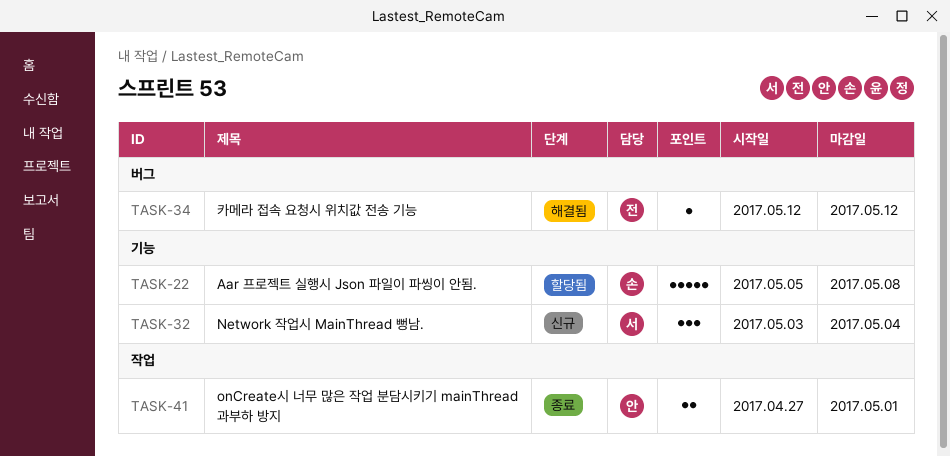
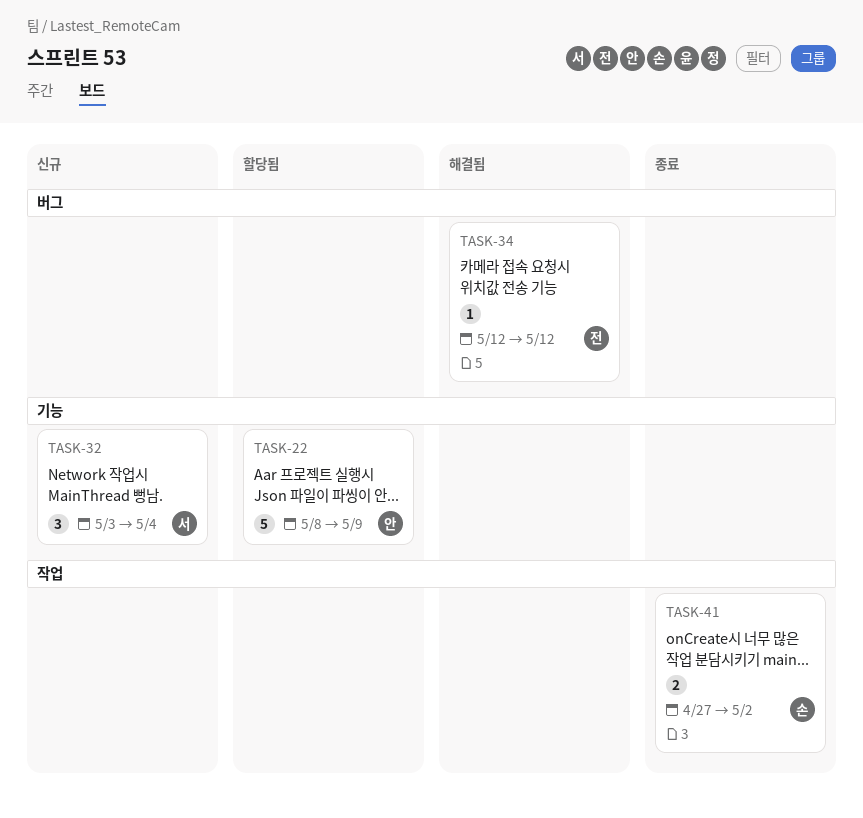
TASK-22, owner: 손 -> 안
TASK-22, start: May 5 -> May 8
TASK-22, due: May 8 -> May 9
TASK-41, owner: 안 -> 손
TASK-41, due: May 1 -> May 2

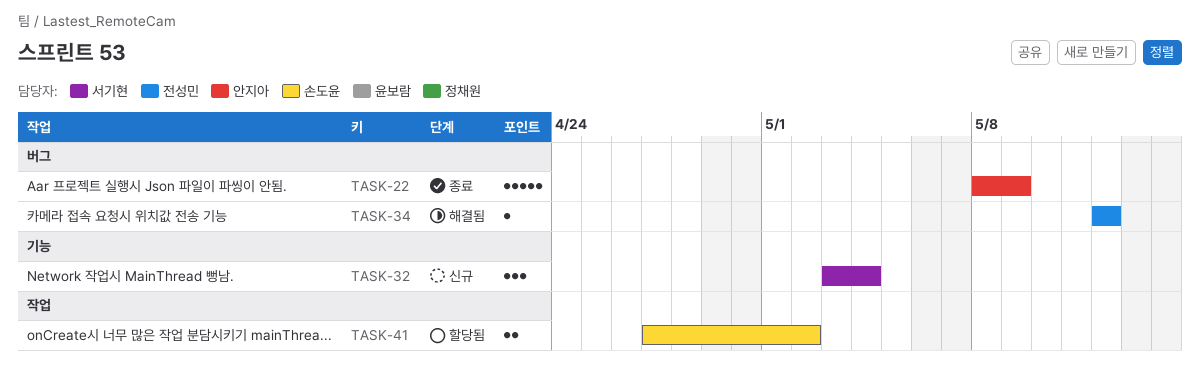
TASK-22, status: 할당됨 -> 종료
TASK-22, label: 기능 -> 버그
TASK-41, status: 종료 -> 할당됨

